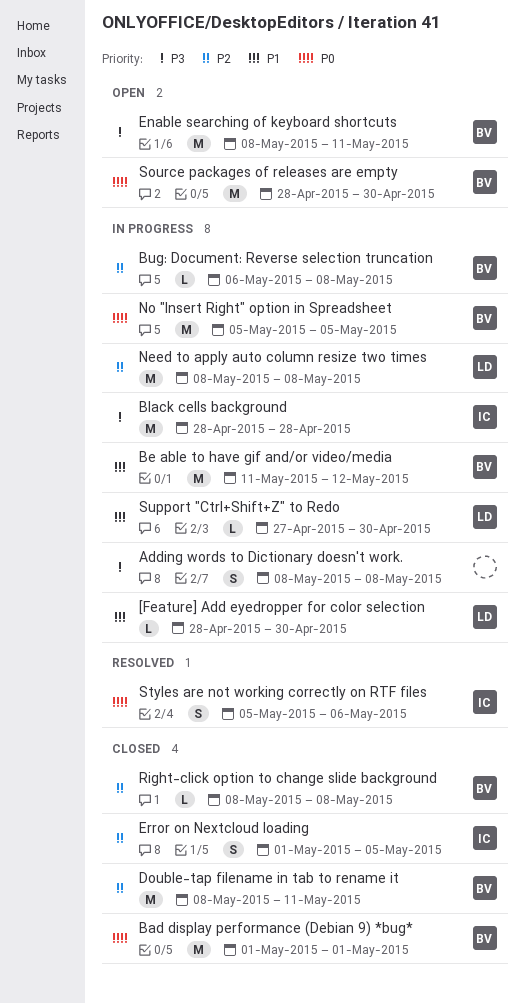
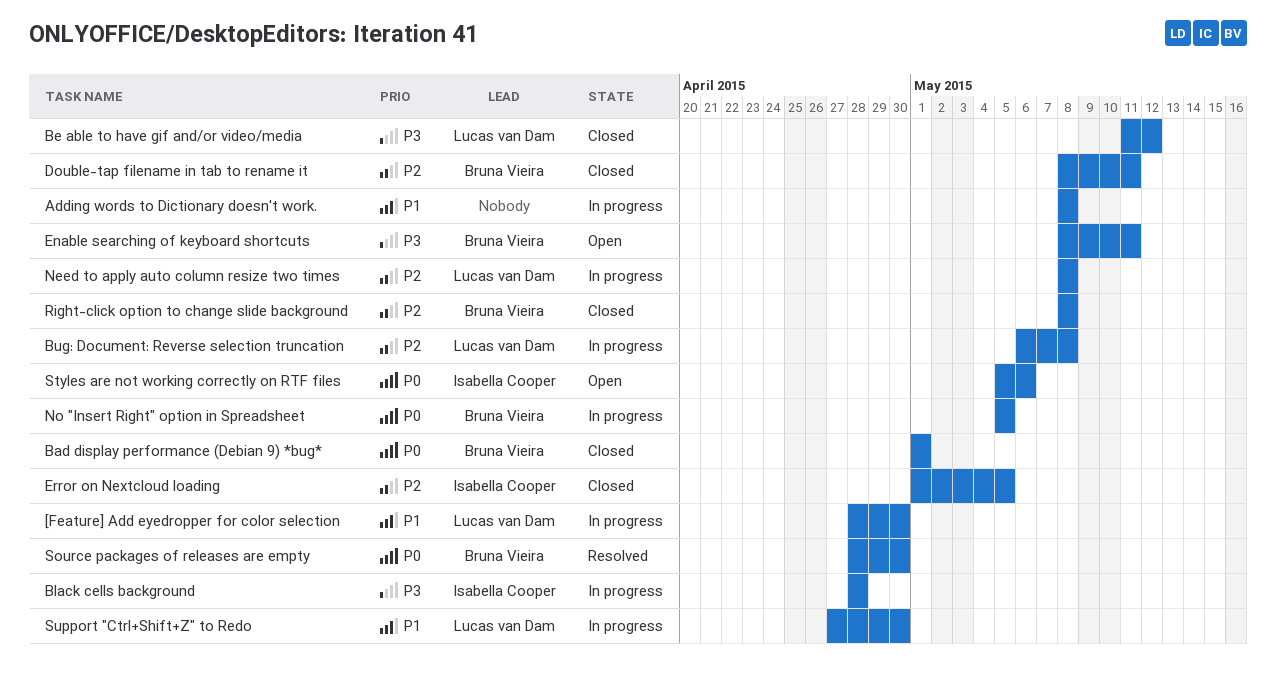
Adding words to Dictionary doesn't work., priority: P3 -> P1
Be able to have gif and/or video/media, status: In progress -> Closed
Be able to have gif and/or video/media, owner: Bruna Vieira -> Lucas van Dam
Be able to have gif and/or video/media, priority: P1 -> P3
Bug: Document: Reverse selection truncation, owner: Bruna Vieira -> Lucas van Dam
Source packages of releases are empty, status: Open -> Resolved
Styles are not working correctly on RTF files, status: Resolved -> Open

